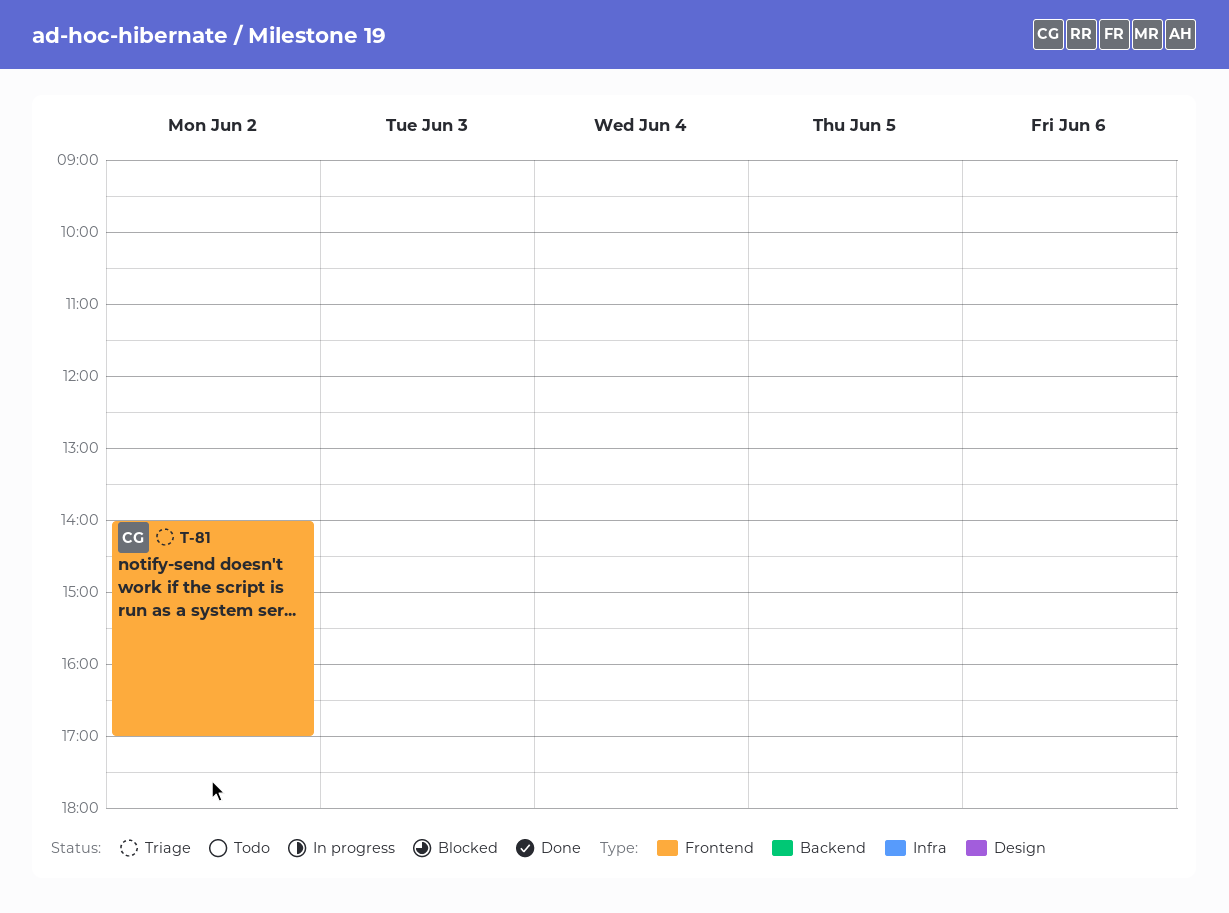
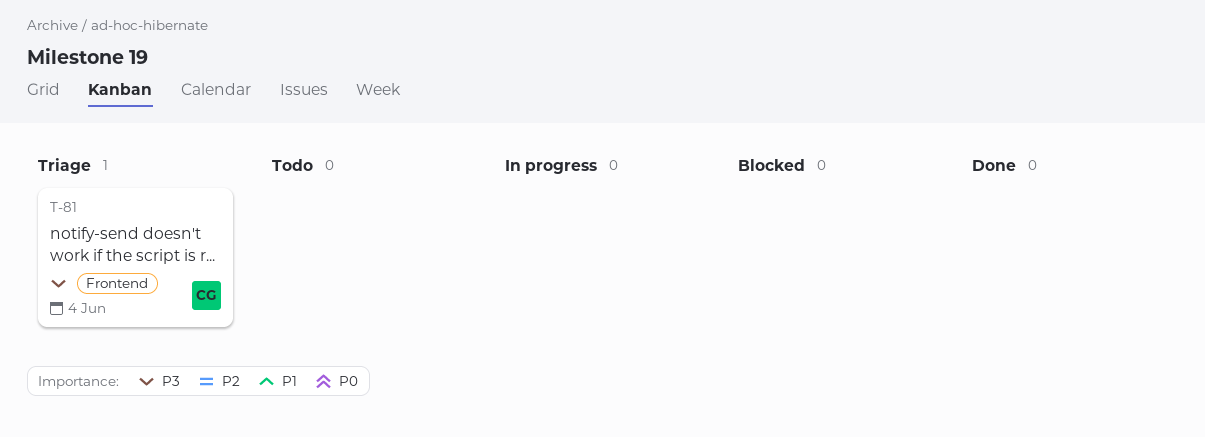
T-81, day: Jun 2 -> Jun 4

